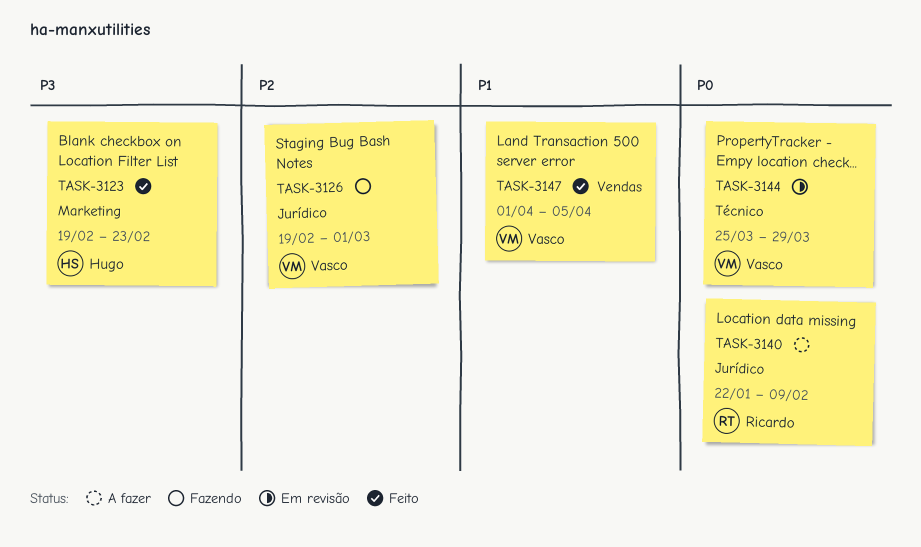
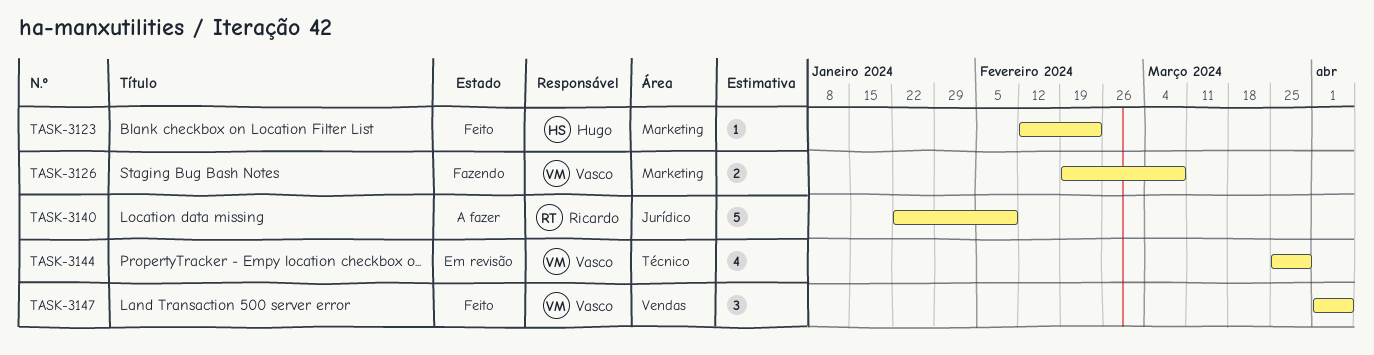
TASK-3123, start: Feb 19 -> Feb 12
TASK-3126, label: Jurídico -> Marketing
TASK-3126, due: Mar 1 -> Mar 8

